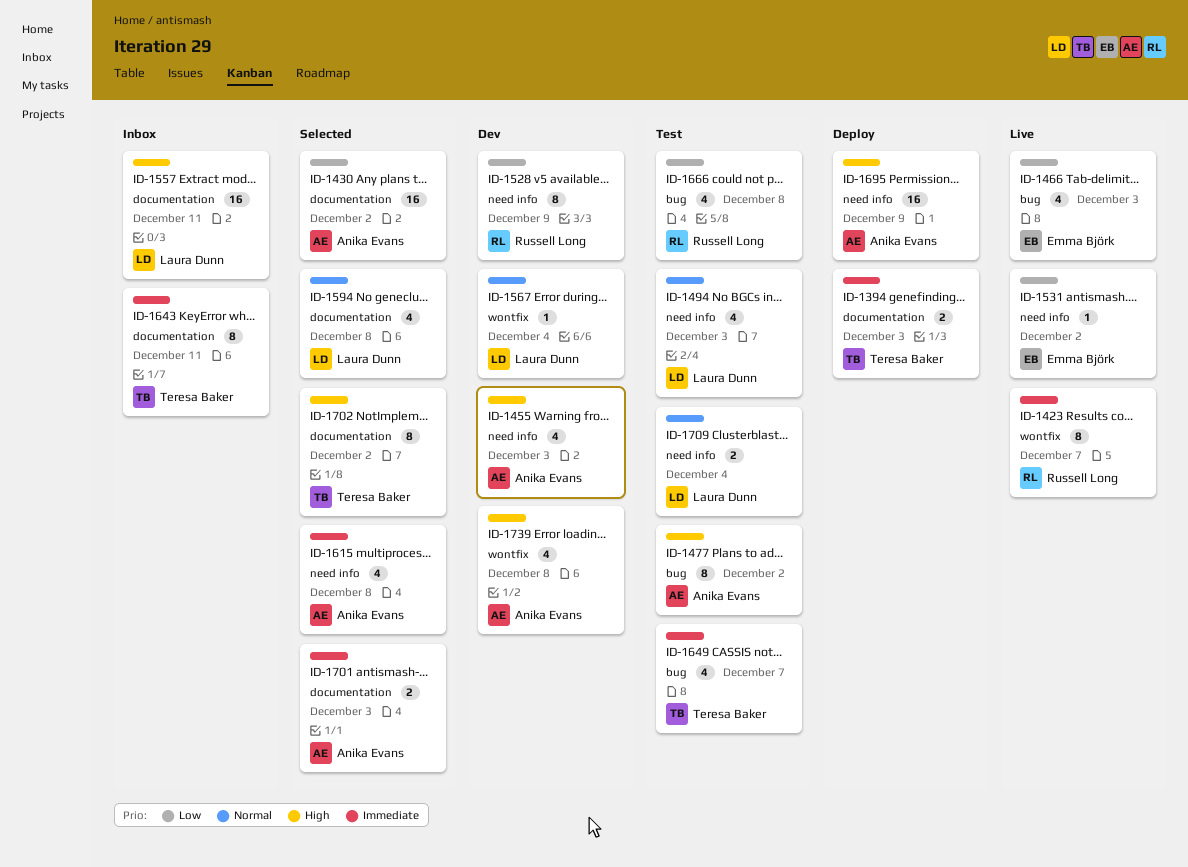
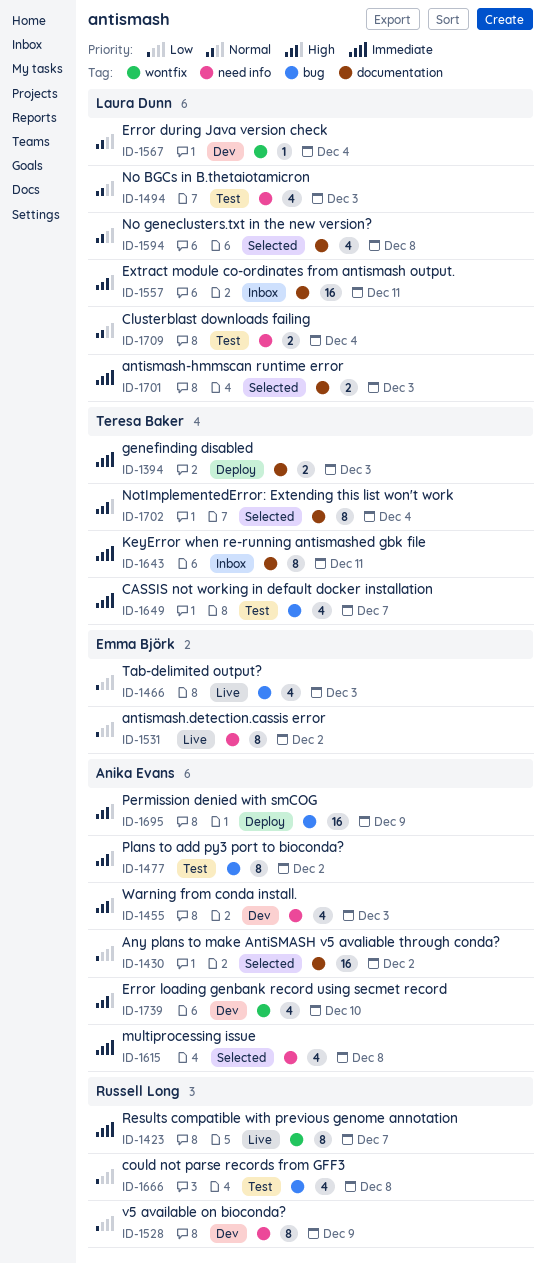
ID-1531, estimate: 1 -> 8
ID-1695, label: need info -> bug
ID-1701, owner: Anika Evans -> Laura Dunn
ID-1702, due: Dec 2 -> Dec 4
ID-1739, due: Dec 8 -> Dec 10

